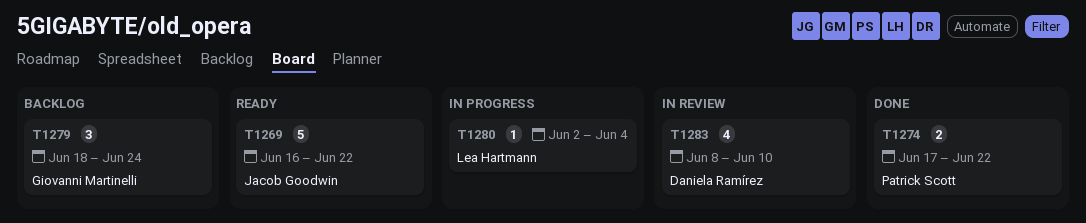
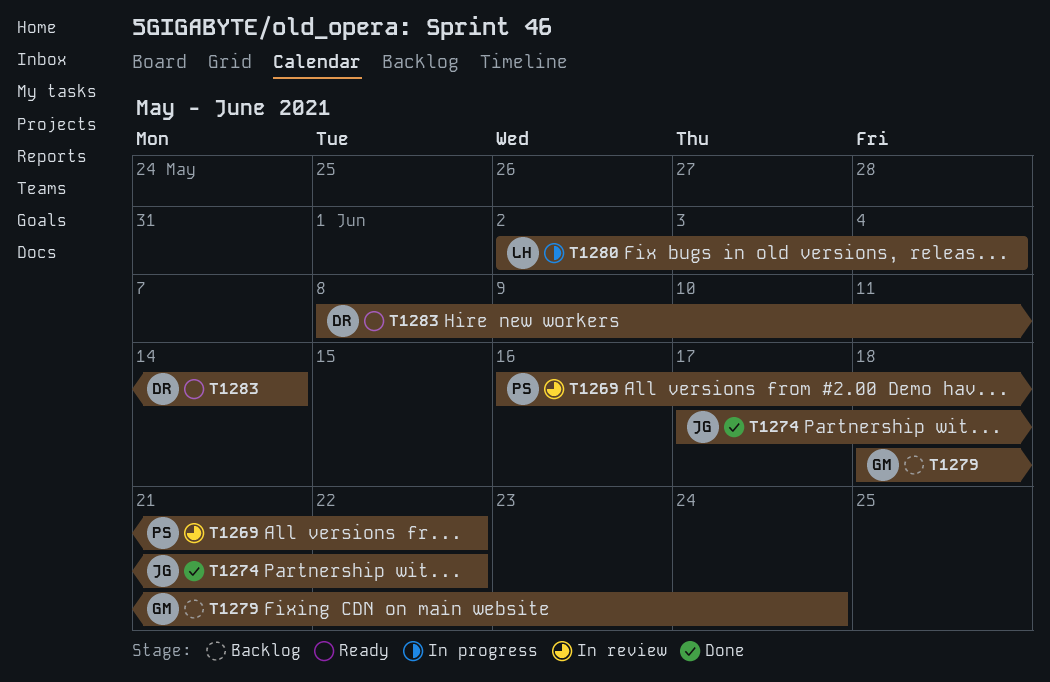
T1269, status: Ready -> In review
T1269, owner: Jacob Goodwin -> Patrick Scott
T1274, owner: Patrick Scott -> Jacob Goodwin
T1283, status: In review -> Ready
T1283, due: Jun 10 -> Jun 14

